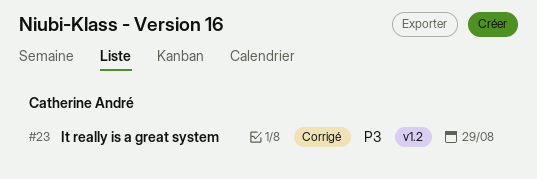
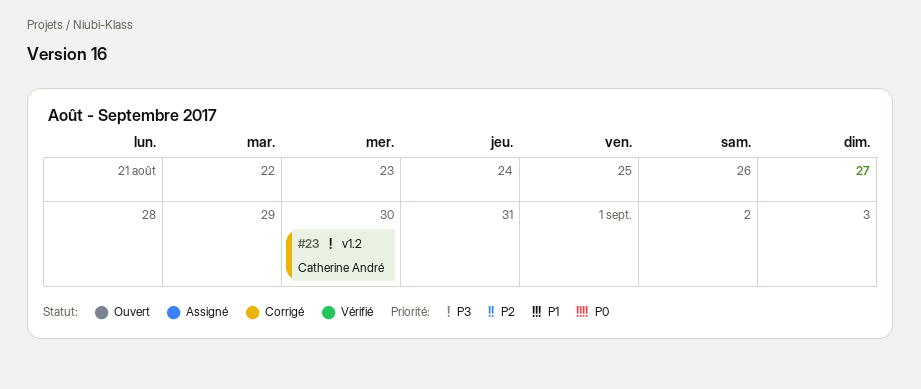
#23, due: Aug 29 -> Aug 30

